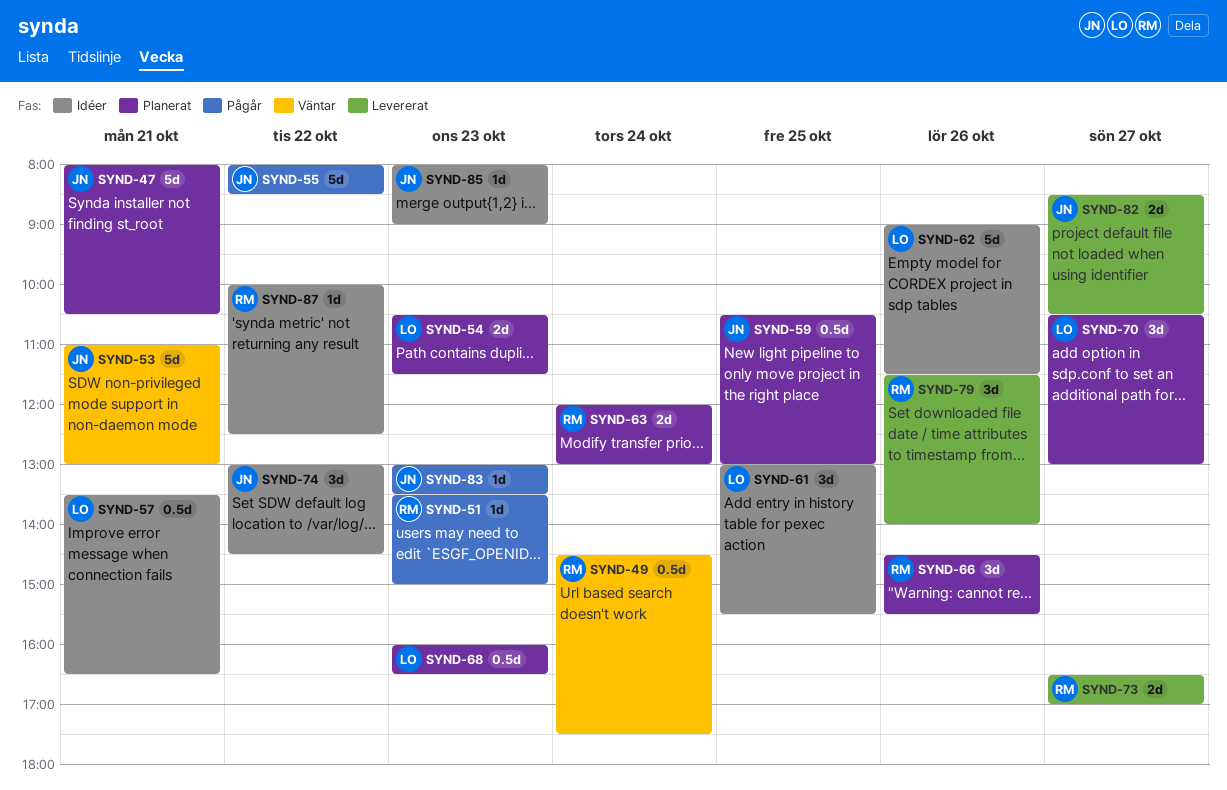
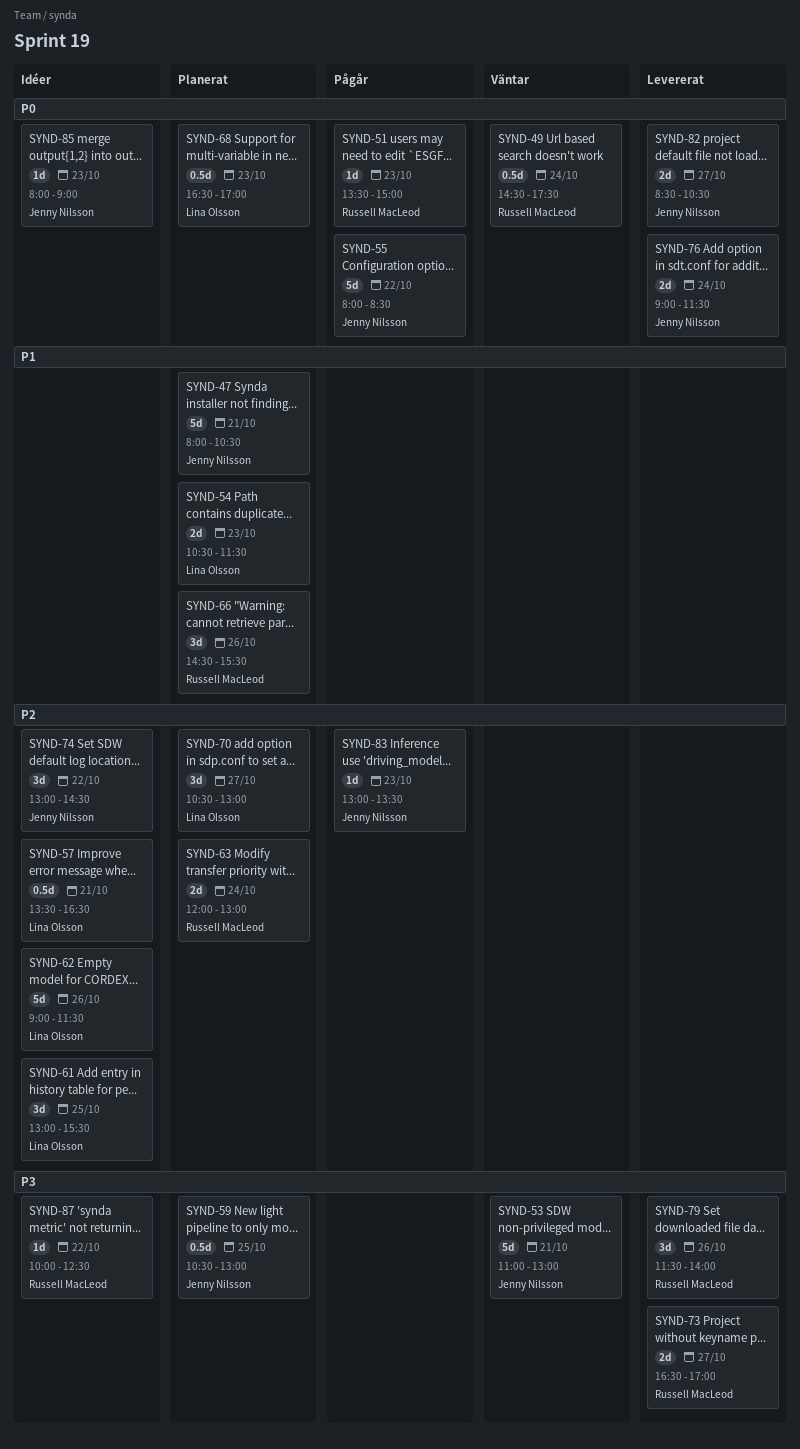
SYND-68, begins: 16:00 -> 16:30
SYND-68, ends: 16:30 -> 17:00
SYND-76: none -> present

